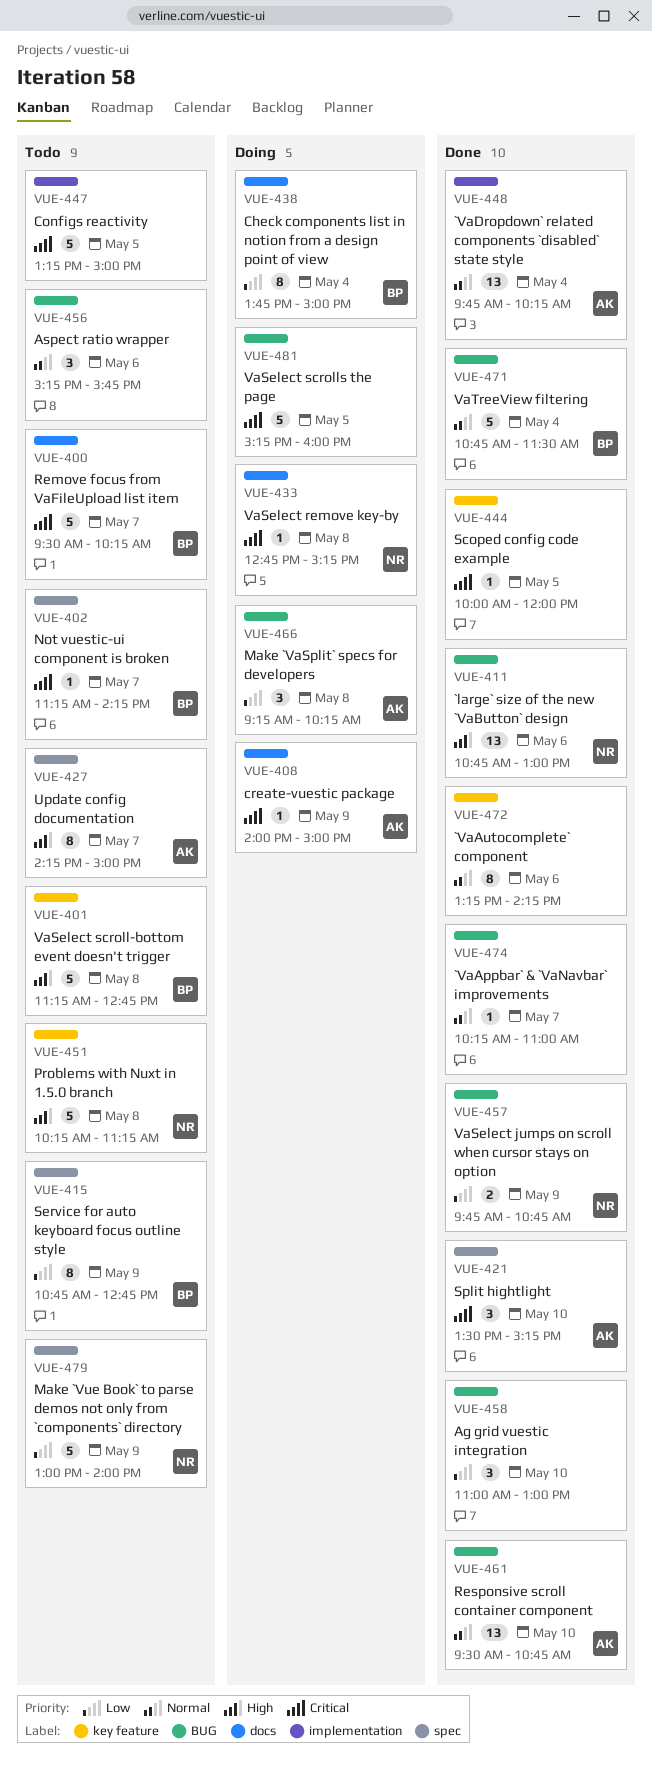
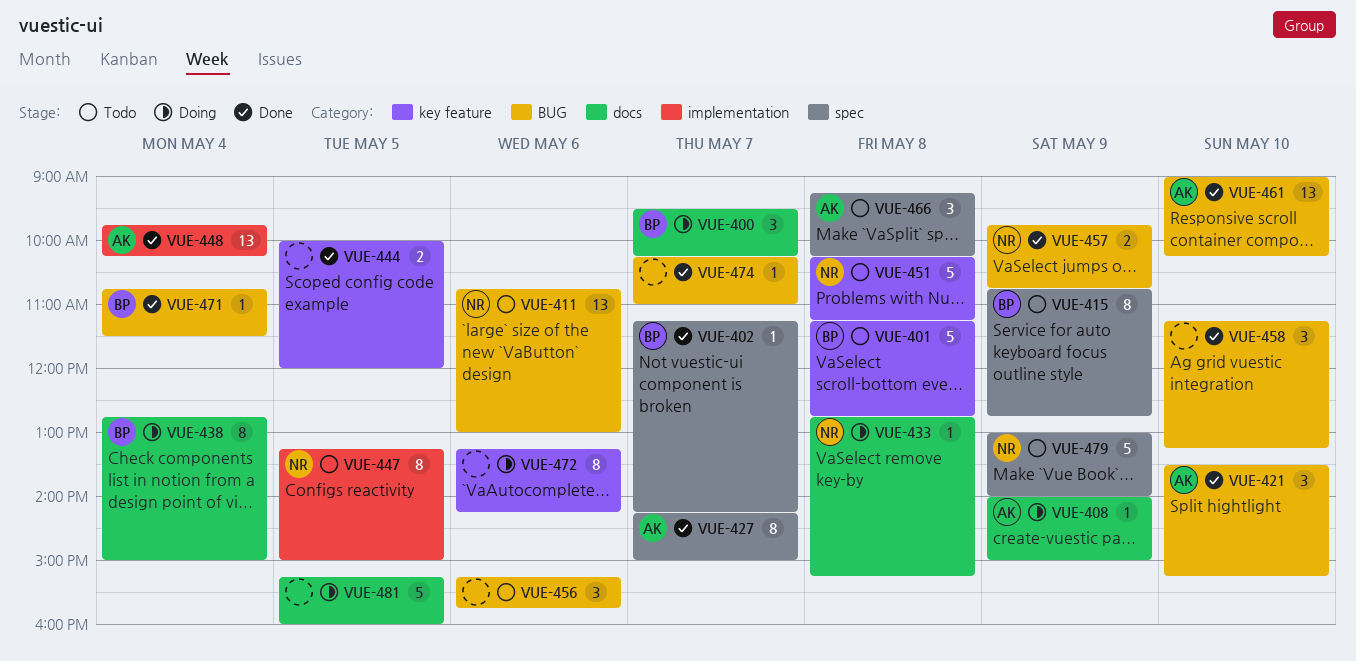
VUE-400, status: Todo -> Doing
VUE-400, estimate: 5 -> 3
VUE-402, status: Todo -> Done
VUE-411, status: Done -> Todo
VUE-421, label: spec -> BUG
VUE-427, status: Todo -> Done
VUE-438, begins: 13:45 -> 12:45
VUE-444, estimate: 1 -> 2
VUE-447, owner: none -> NR
VUE-447, estimate: 5 -> 8
VUE-458, begins: 11:00 -> 11:15
VUE-458, ends: 13:00 -> 13:15
VUE-461, begins: 09:30 -> 09:00
VUE-461, ends: 10:45 -> 10:15
VUE-466, status: Doing -> Todo
VUE-466, label: BUG -> spec
VUE-471, estimate: 5 -> 1
VUE-472, status: Done -> Doing
VUE-481, label: BUG -> docs

